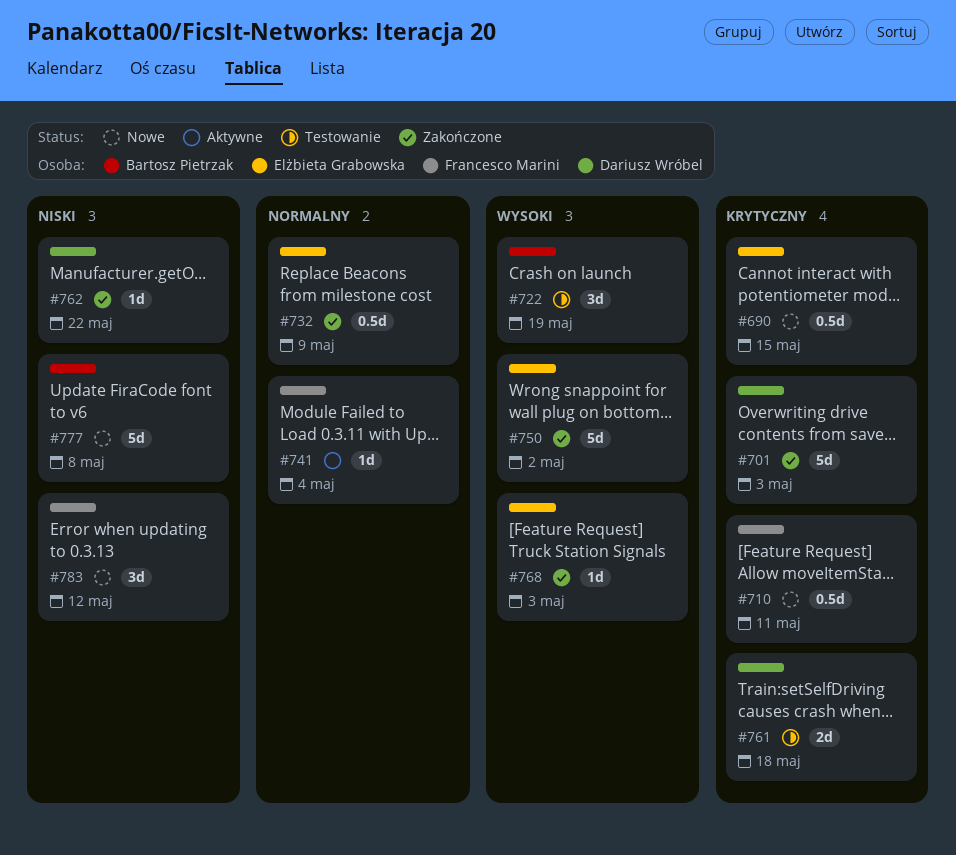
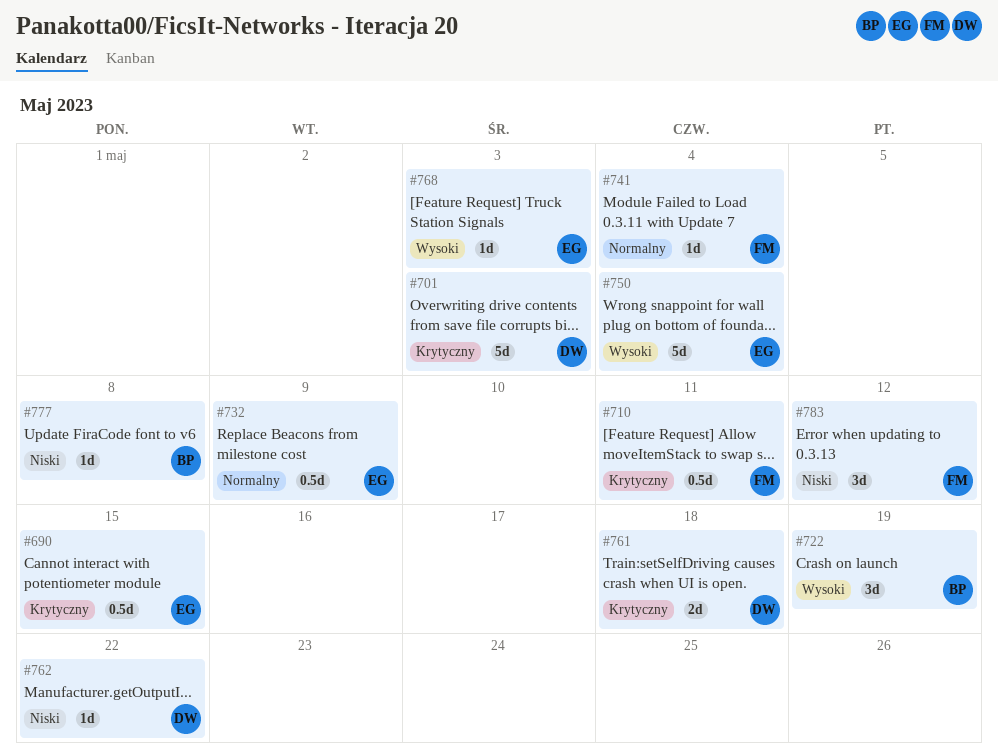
#750, due: May 2 -> May 4
#777, estimate: 5d -> 1d

